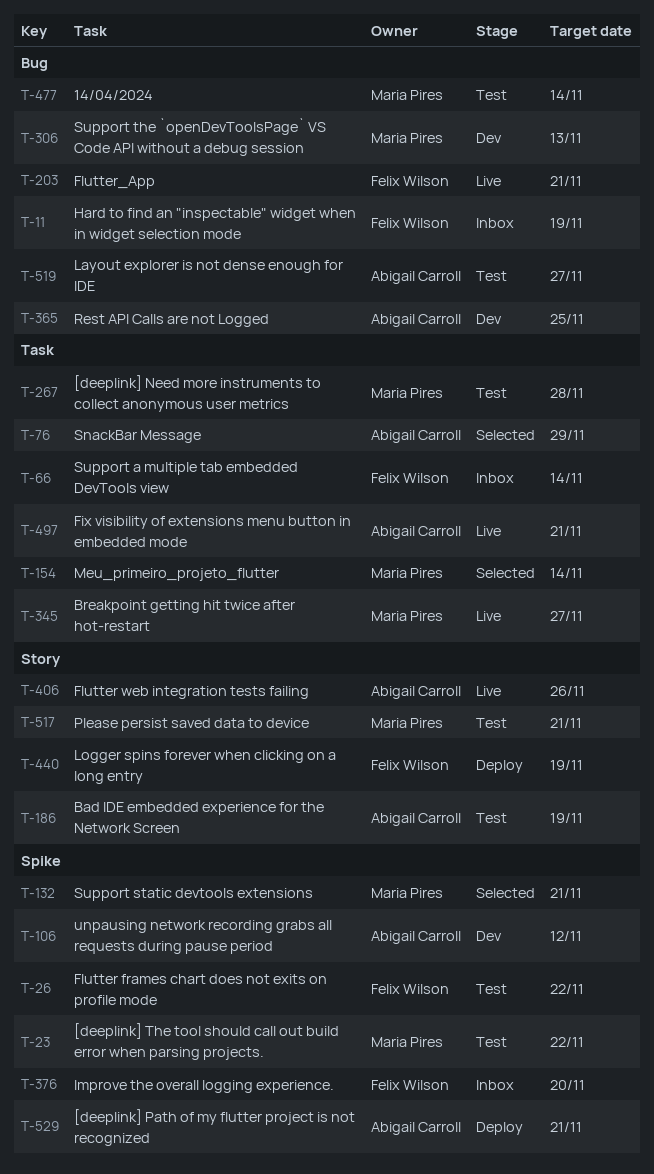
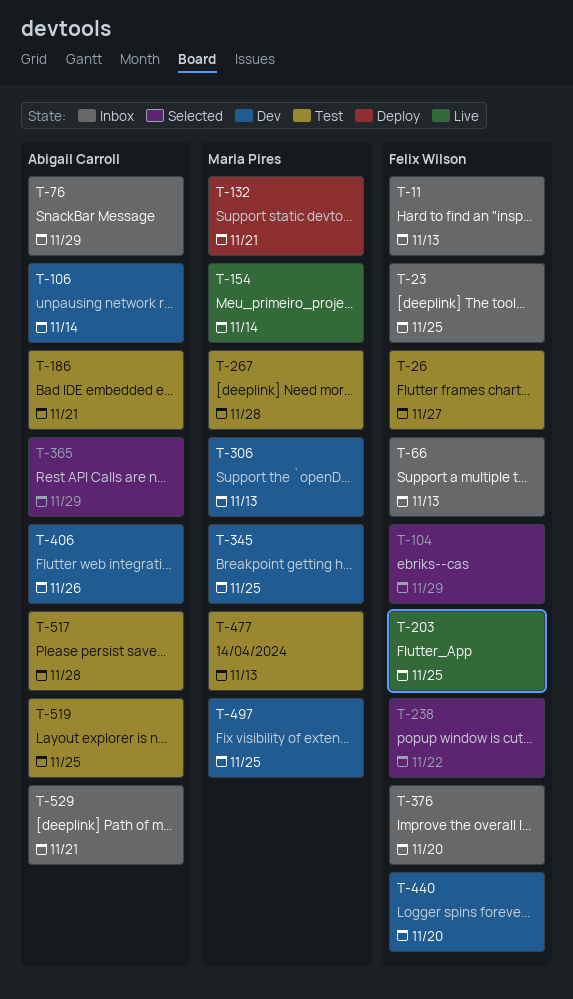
T-11, due: Nov 19 -> Nov 13
T-23, status: Test -> Inbox
T-23, owner: Maria Pires -> Felix Wilson
T-23, due: Nov 22 -> Nov 25
T-26, due: Nov 22 -> Nov 27
T-66, due: Nov 14 -> Nov 13
T-76, status: Selected -> Inbox
T-104: none -> present
T-106, due: Nov 12 -> Nov 14
T-132, status: Selected -> Deploy
T-154, status: Selected -> Live
T-186, due: Nov 19 -> Nov 21
T-203, due: Nov 21 -> Nov 25
T-238: none -> present
T-345, status: Live -> Dev
T-345, due: Nov 27 -> Nov 25
T-365, status: Dev -> Selected
T-365, due: Nov 25 -> Nov 29
T-406, status: Live -> Dev
T-440, status: Deploy -> Dev
T-440, due: Nov 19 -> Nov 20
T-477, due: Nov 14 -> Nov 13
T-497, status: Live -> Dev
T-497, owner: Abigail Carroll -> Maria Pires
T-497, due: Nov 21 -> Nov 25
T-517, owner: Maria Pires -> Abigail Carroll
T-517, due: Nov 21 -> Nov 28
T-519, due: Nov 27 -> Nov 25
T-529, status: Deploy -> Inbox

